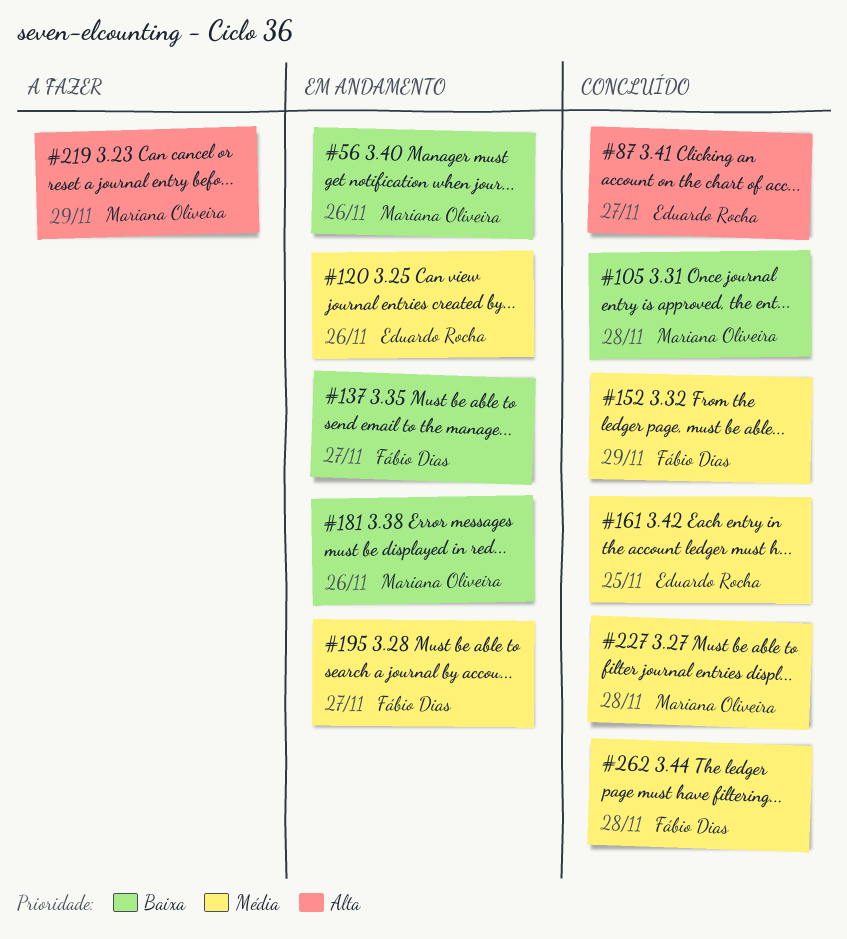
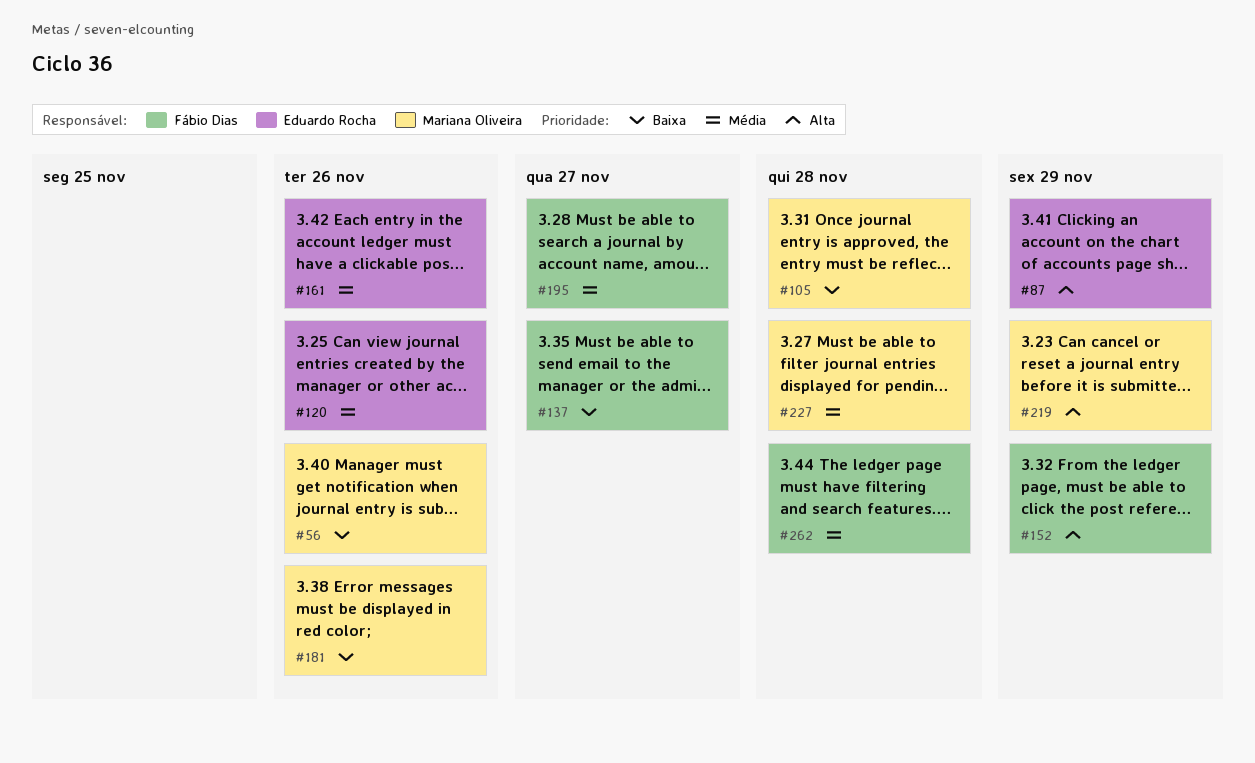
#87, due: Nov 27 -> Nov 29
#152, priority: Média -> Alta
#161, due: Nov 25 -> Nov 26

